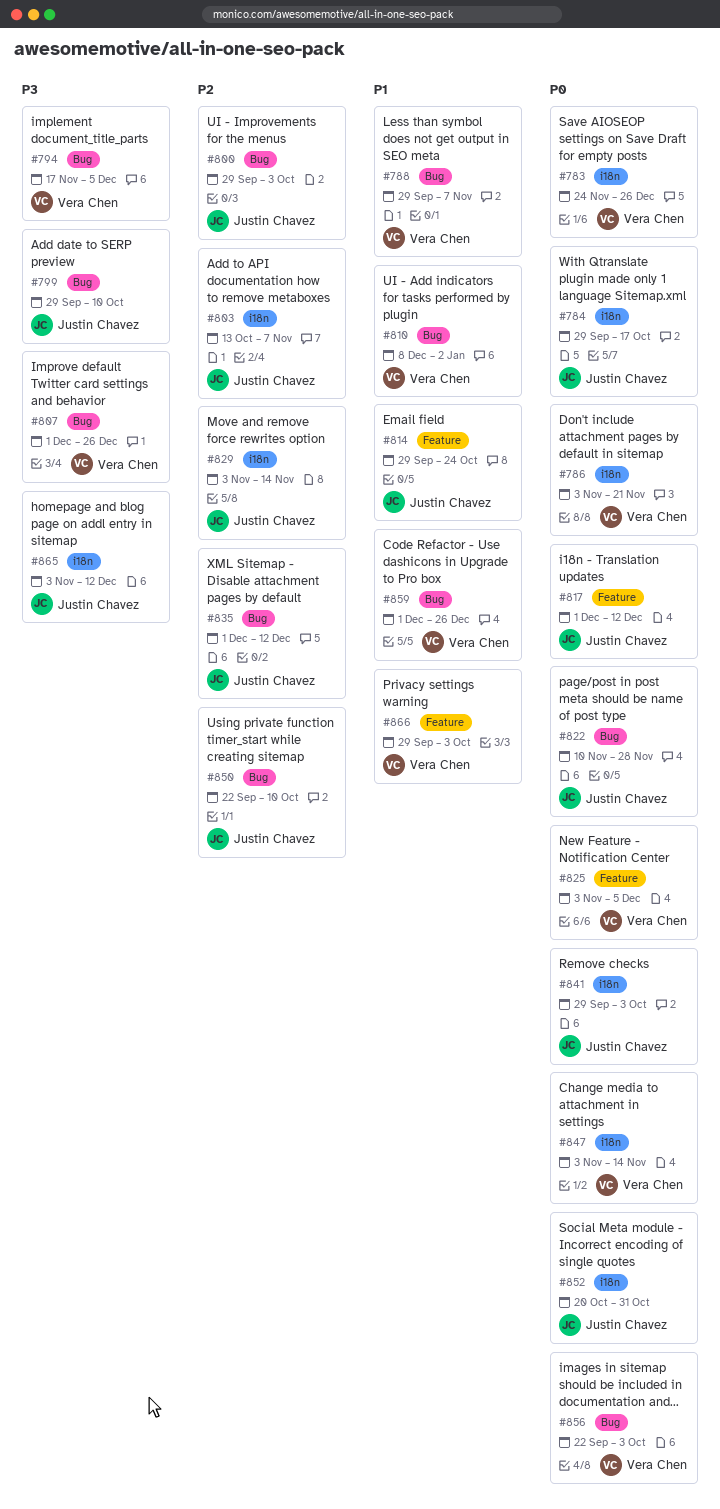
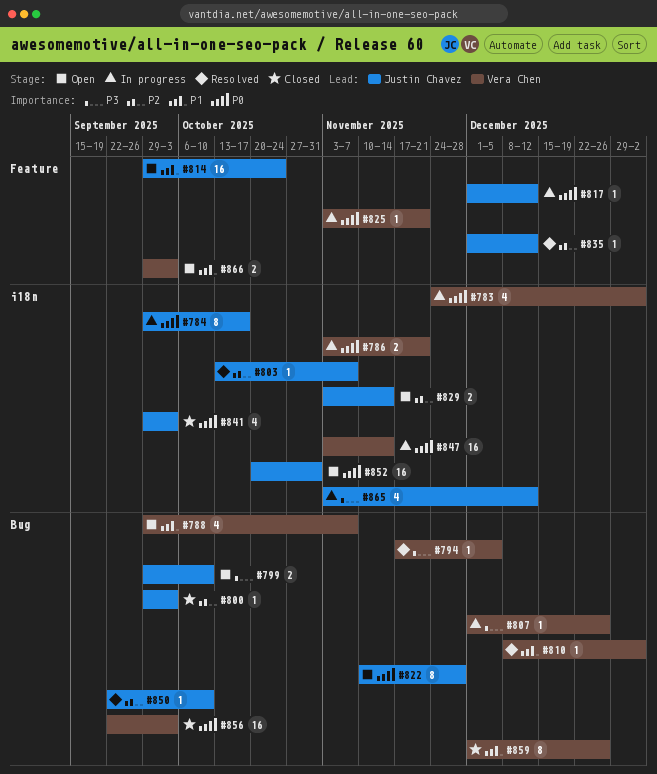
#783, due: Dec 26 -> Jan 2
#825, due: Dec 5 -> Nov 21
#835, label: Bug -> Feature

